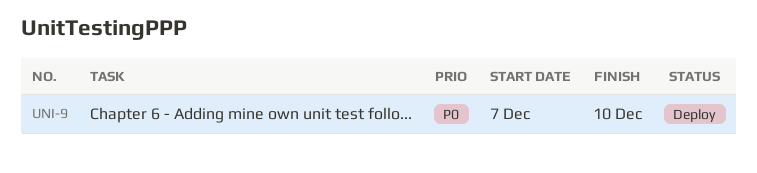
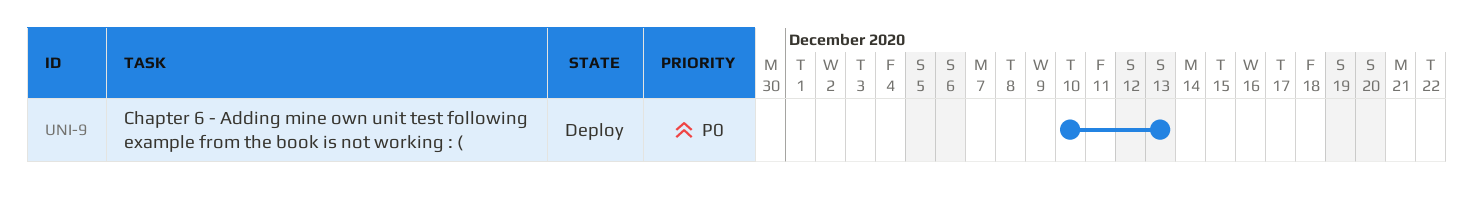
UNI-9, start: Dec 7 -> Dec 10
UNI-9, due: Dec 10 -> Dec 13

